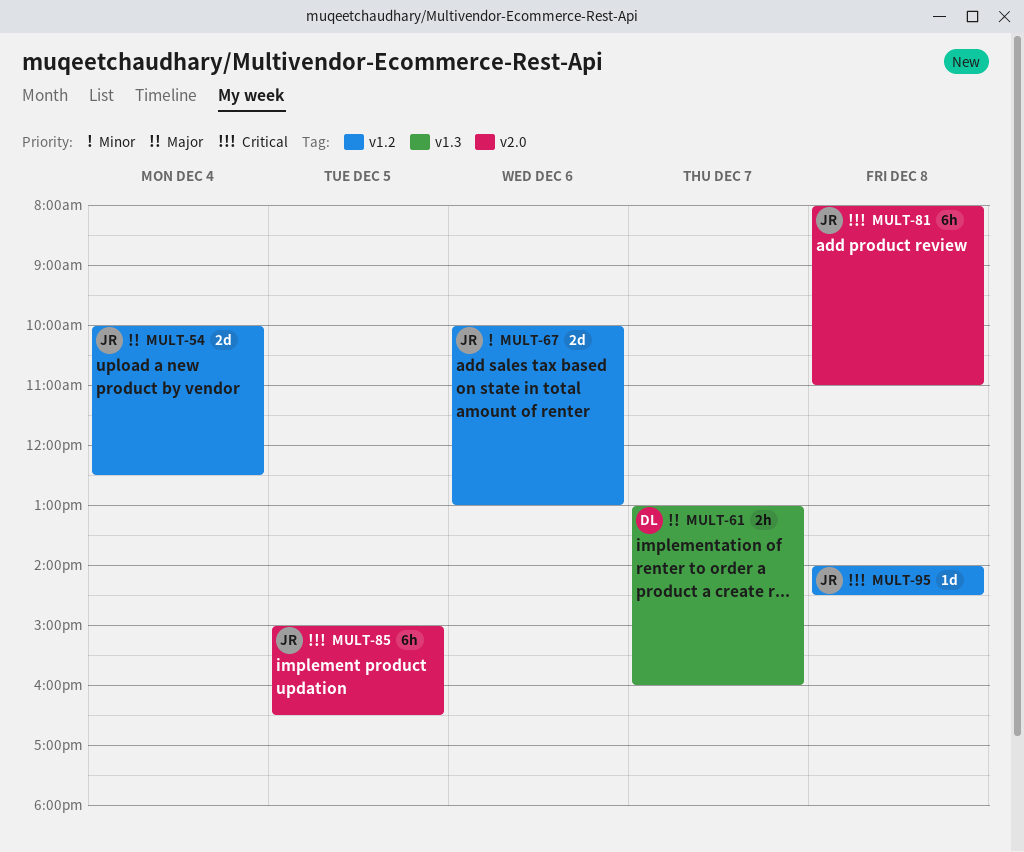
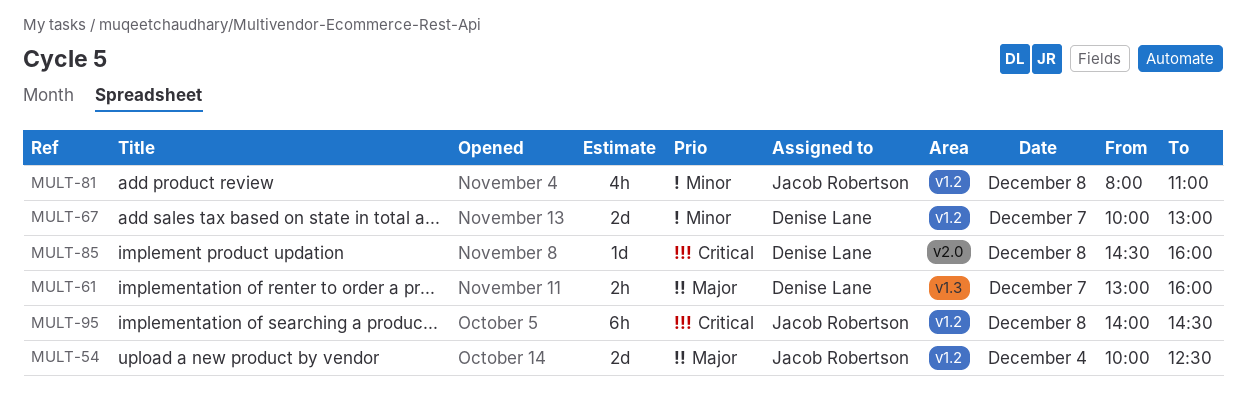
MULT-67, owner: Jacob Robertson -> Denise Lane
MULT-67, day: Dec 6 -> Dec 7
MULT-81, priority: Critical -> Minor
MULT-81, label: v2.0 -> v1.2
MULT-81, estimate: 6h -> 4h
MULT-85, owner: Jacob Robertson -> Denise Lane
MULT-85, estimate: 6h -> 1d
MULT-85, day: Dec 5 -> Dec 8
MULT-85, begins: 15:00 -> 14:30
MULT-85, ends: 16:30 -> 16:00
MULT-95, estimate: 1d -> 6h

